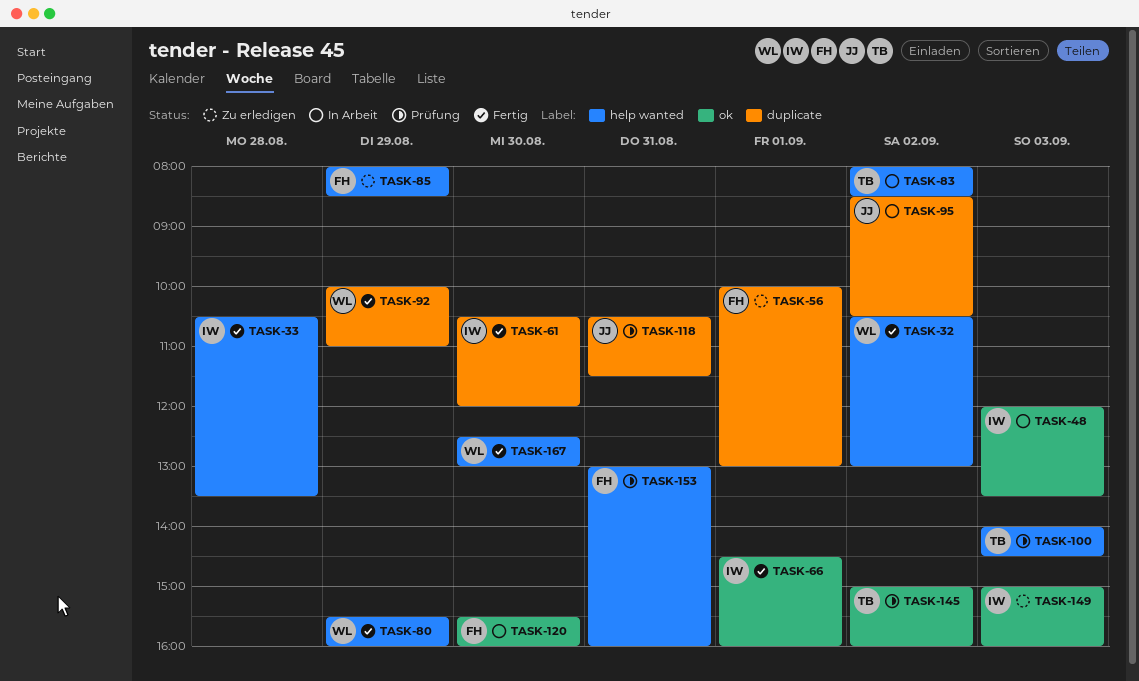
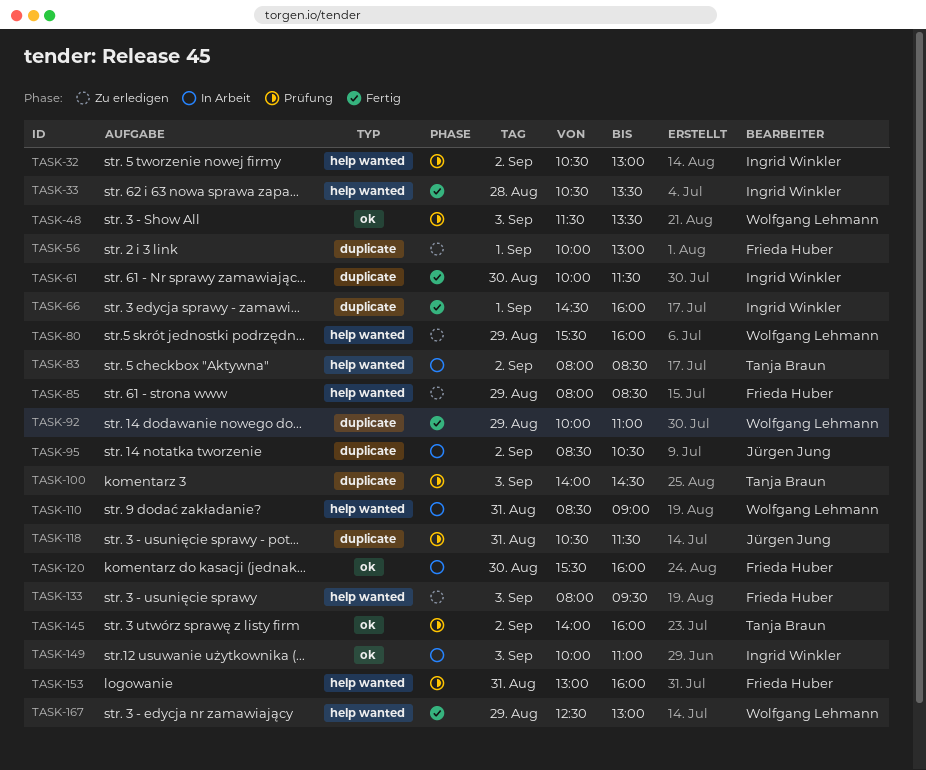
TASK-32, status: Fertig -> Prüfung
TASK-32, owner: Wolfgang Lehmann -> Ingrid Winkler
TASK-48, status: In Arbeit -> Prüfung
TASK-48, owner: Ingrid Winkler -> Wolfgang Lehmann
TASK-48, begins: 12:00 -> 11:30
TASK-61, begins: 10:30 -> 10:00
TASK-61, ends: 12:00 -> 11:30
TASK-66, label: ok -> duplicate
TASK-80, status: Fertig -> Zu erledigen
TASK-100, label: help wanted -> duplicate
TASK-110: none -> present
TASK-133: none -> present
TASK-145, begins: 15:00 -> 14:00
TASK-149, status: Zu erledigen -> In Arbeit
TASK-149, begins: 15:00 -> 10:00
TASK-149, ends: 16:00 -> 11:00
TASK-167, day: Aug 30 -> Aug 29

